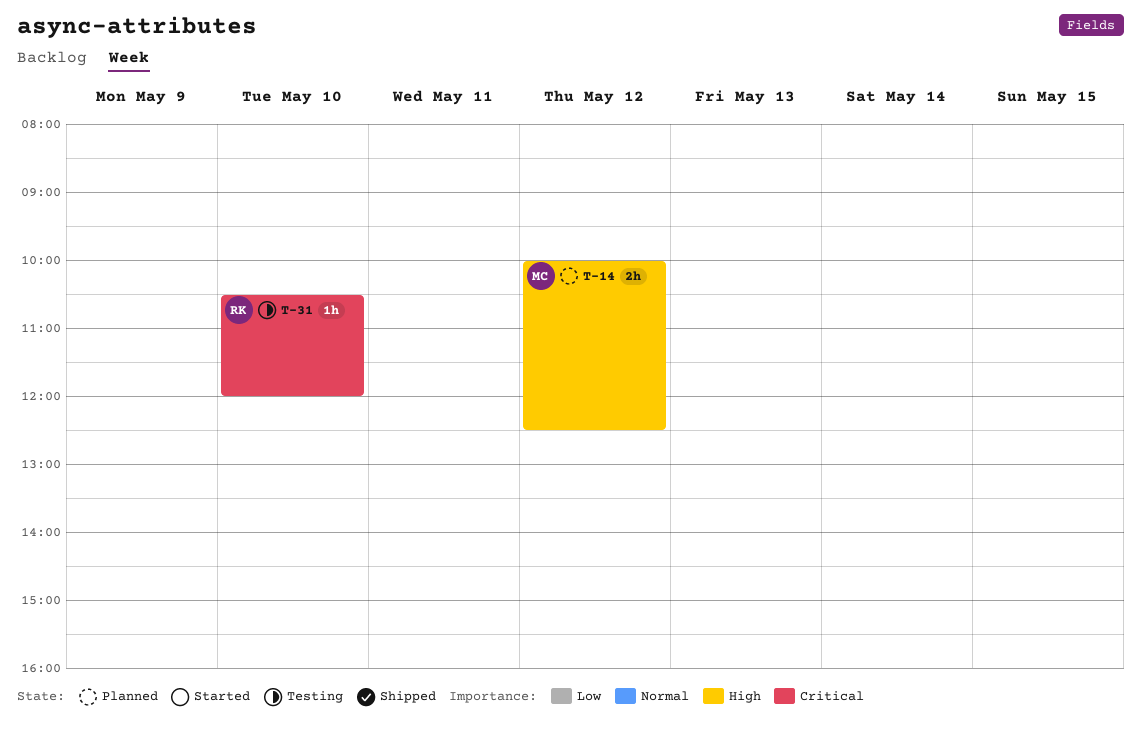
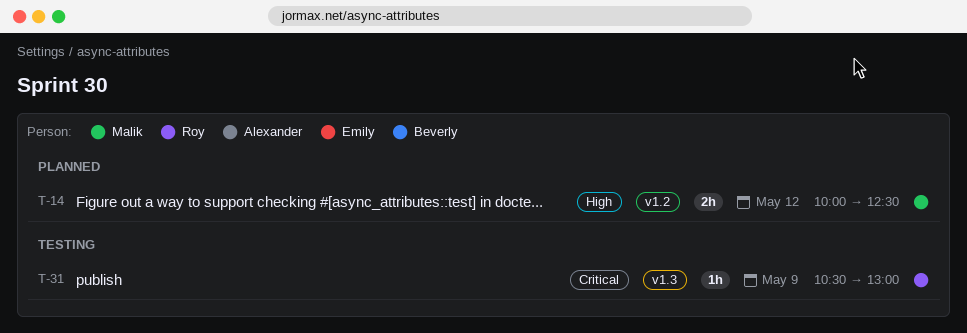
T-31, day: May 10 -> May 9
T-31, ends: 12:00 -> 13:00

